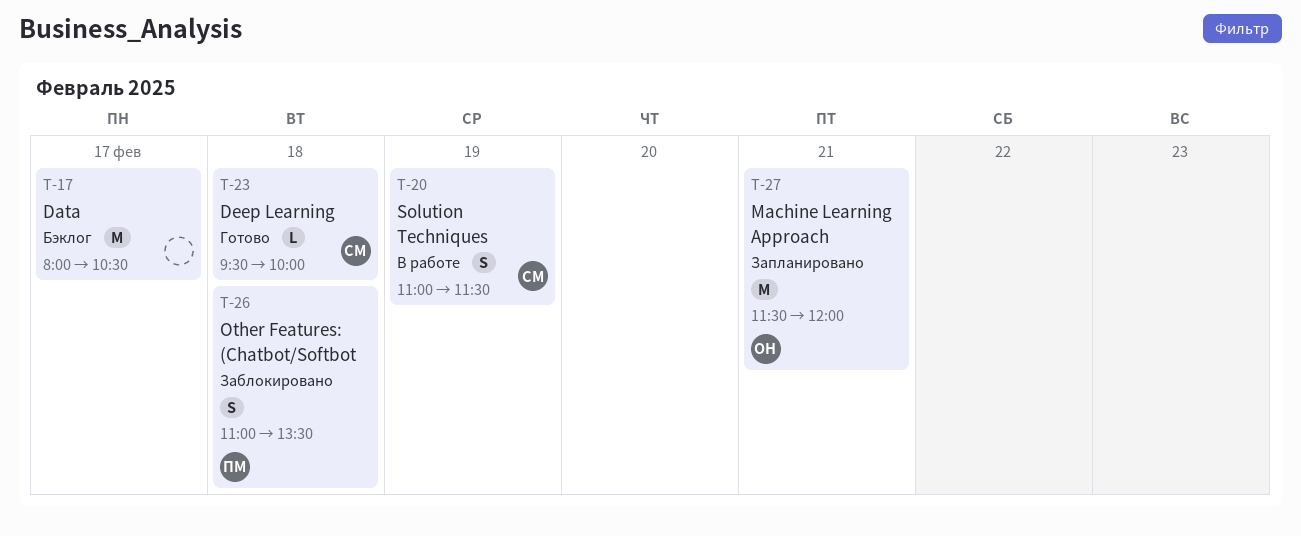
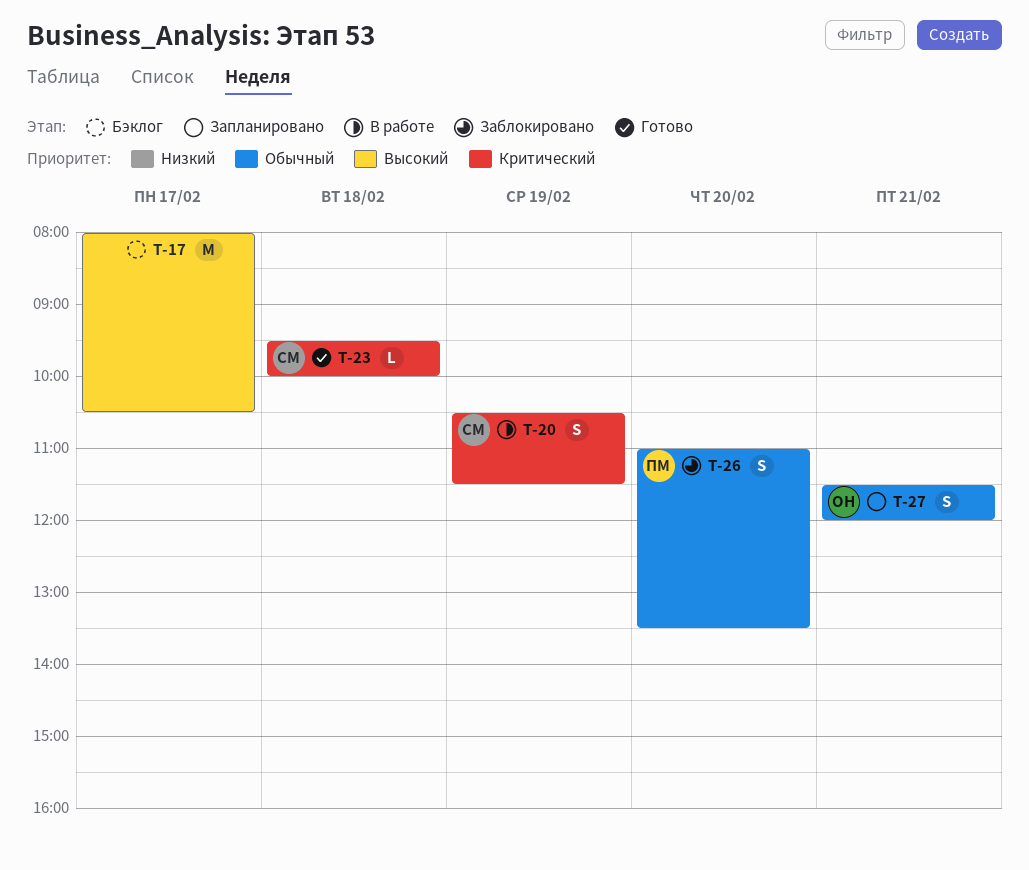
T-20, begins: 11:00 -> 10:30
T-26, day: Feb 18 -> Feb 20
T-27, estimate: M -> S

